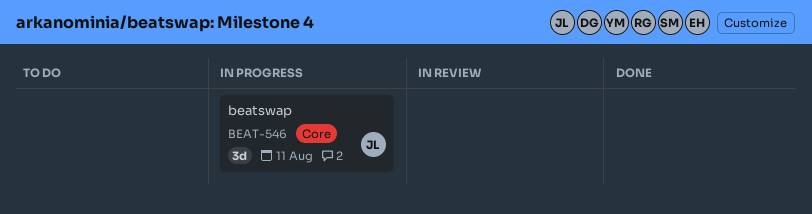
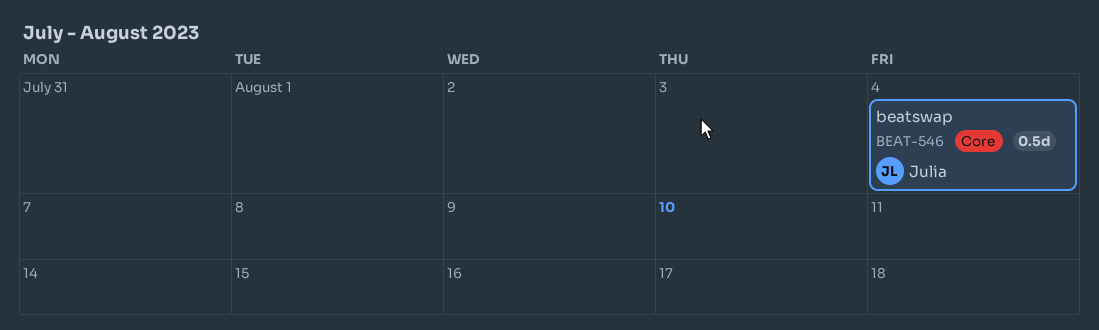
BEAT-546, estimate: 3d -> 0.5d
BEAT-546, due: Aug 11 -> Aug 4

